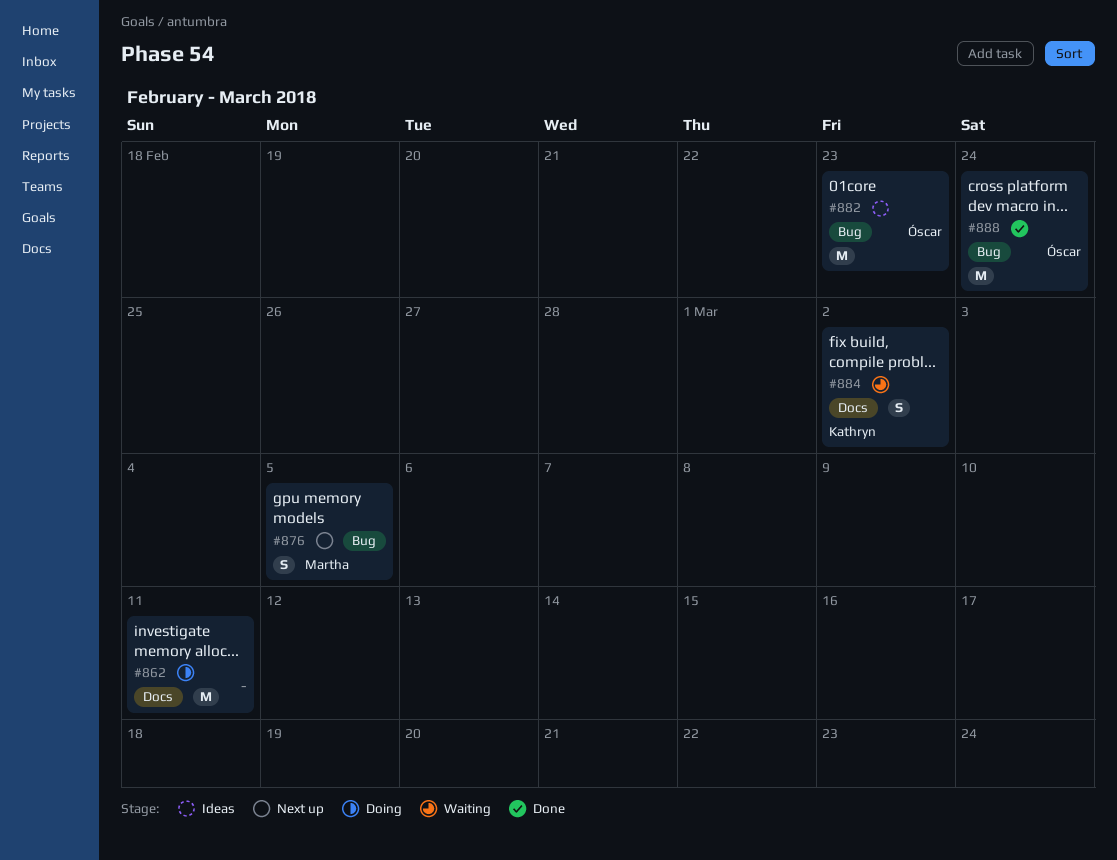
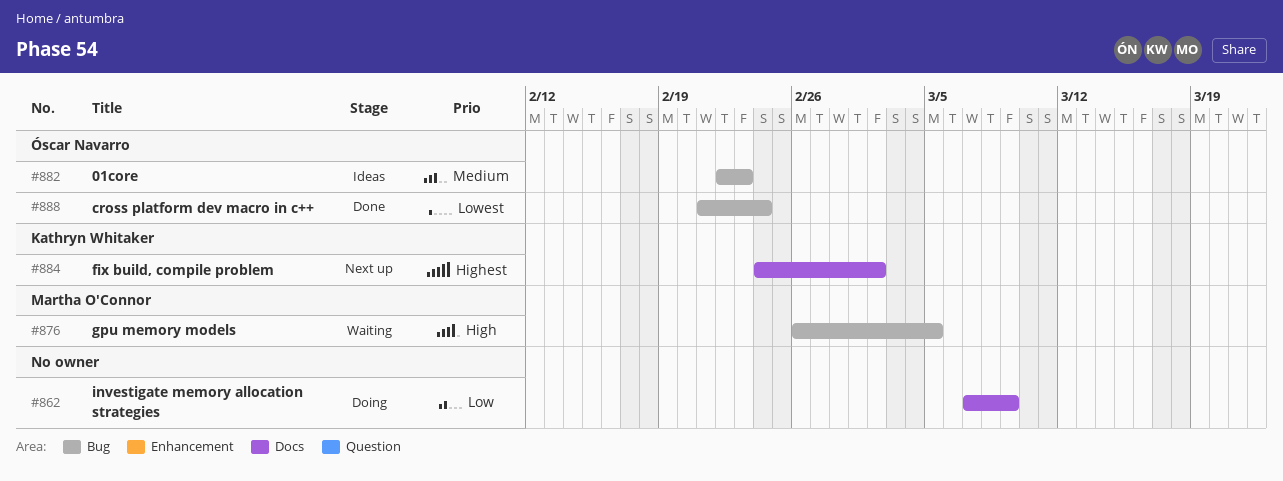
#862, due: Mar 11 -> Mar 9
#876, status: Next up -> Waiting
#884, status: Waiting -> Next up

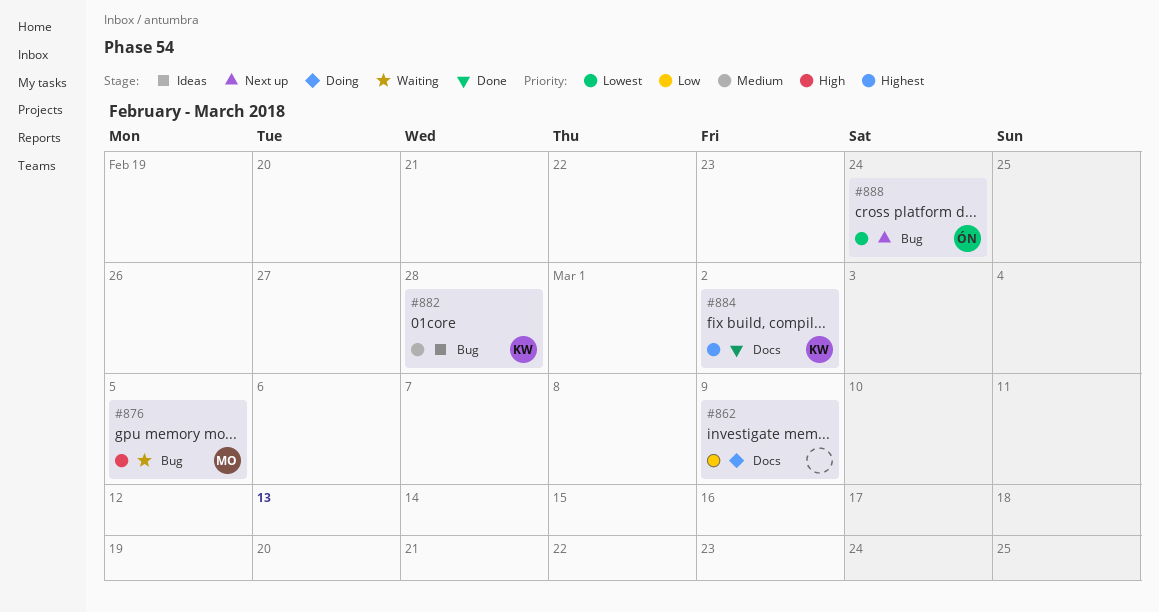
#882, owner: Óscar Navarro -> Kathryn Whitaker
#882, due: Feb 23 -> Feb 28
#884, status: Next up -> Done
#888, status: Done -> Next up

